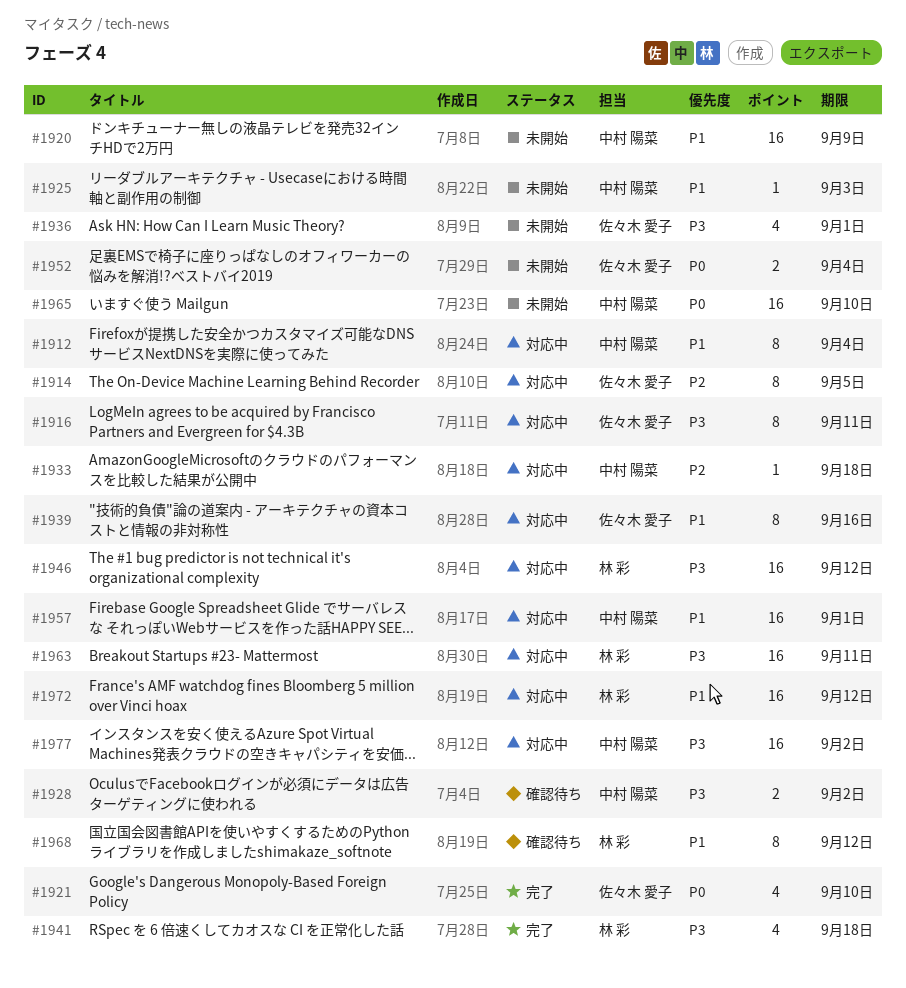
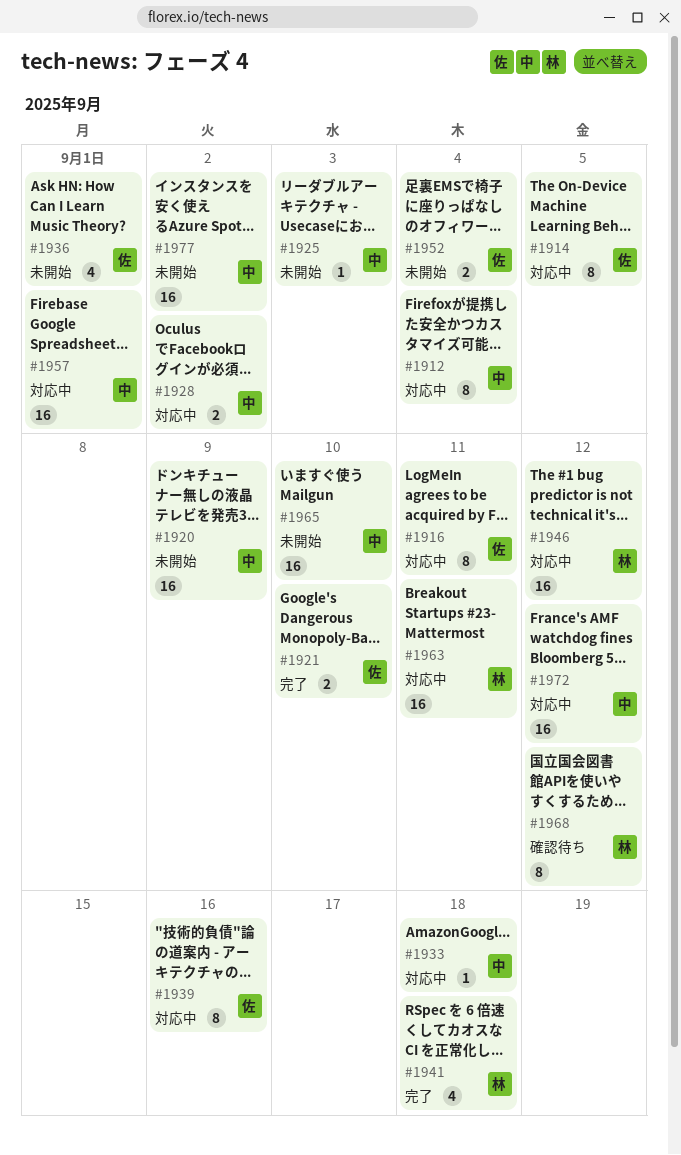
#1921, estimate: 4 -> 2
#1928, status: 確認待ち -> 対応中
#1972, owner: 林 彩 -> 中村 陽菜
#1977, status: 対応中 -> 未開始

